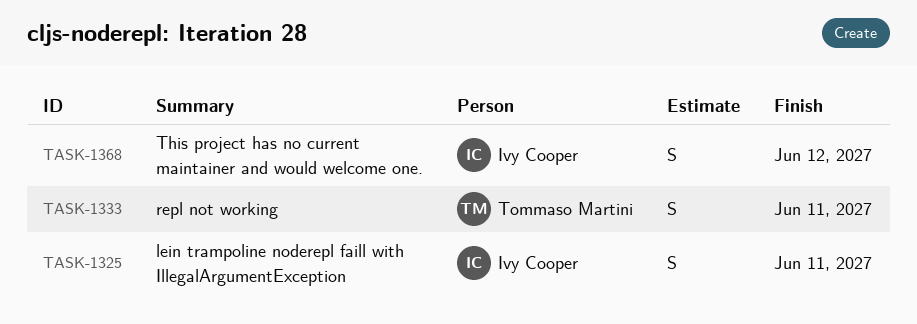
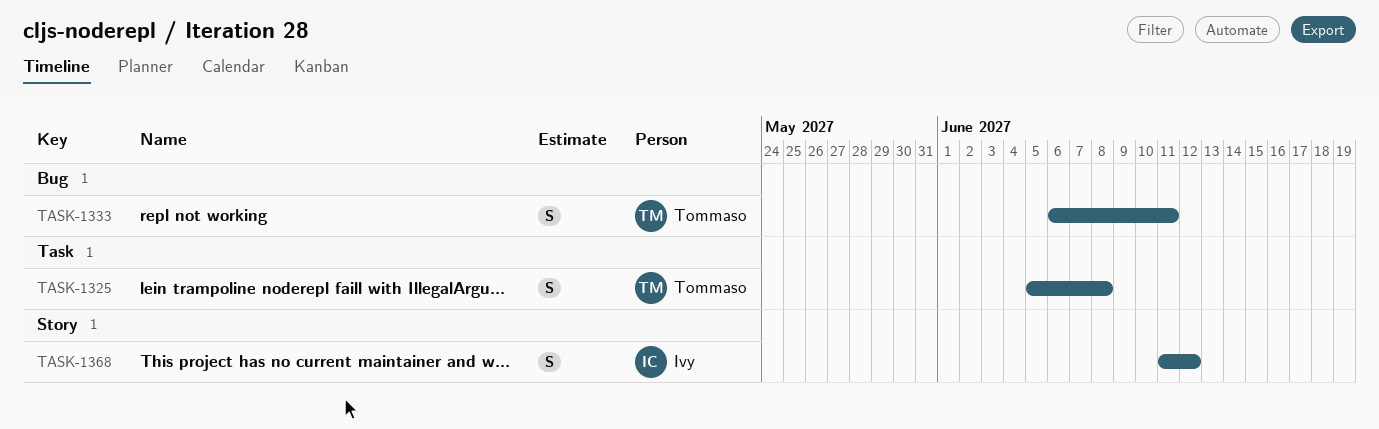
TASK-1325, owner: Ivy Cooper -> Tommaso Martini
TASK-1325, due: Jun 11 -> Jun 8

